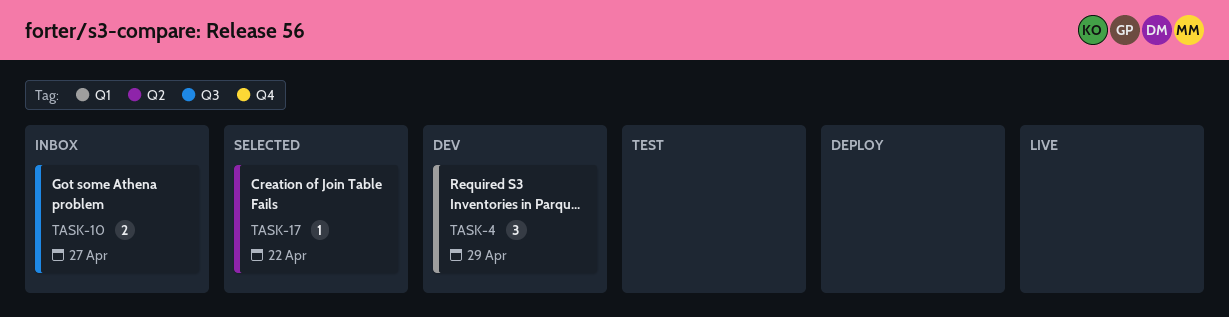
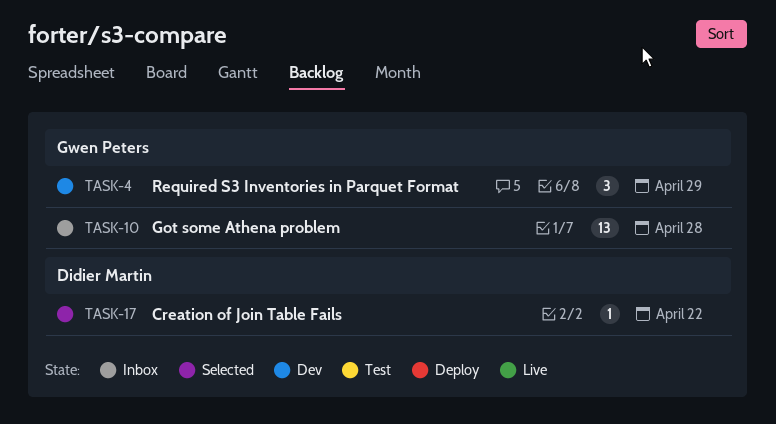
TASK-10, estimate: 2 -> 13
TASK-10, due: Apr 27 -> Apr 28

